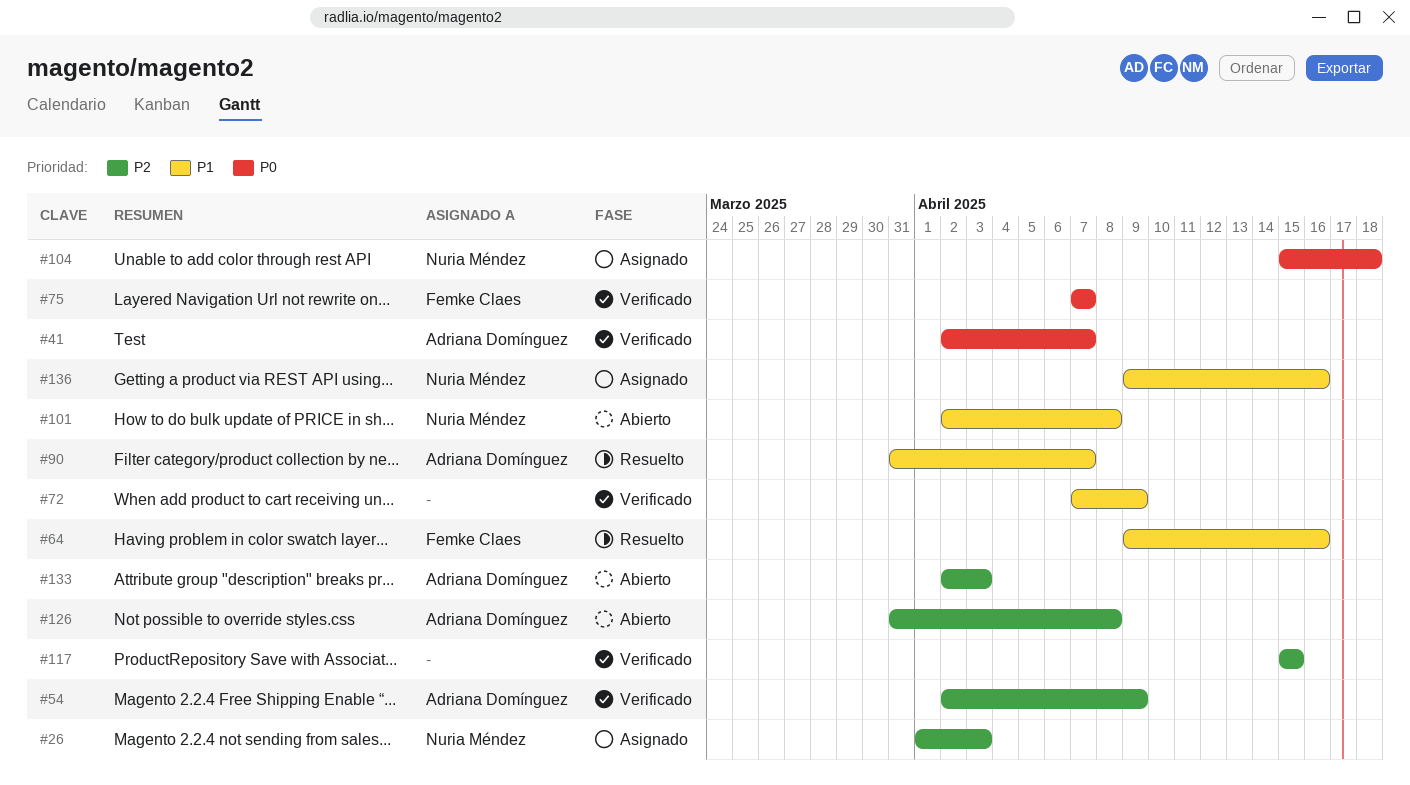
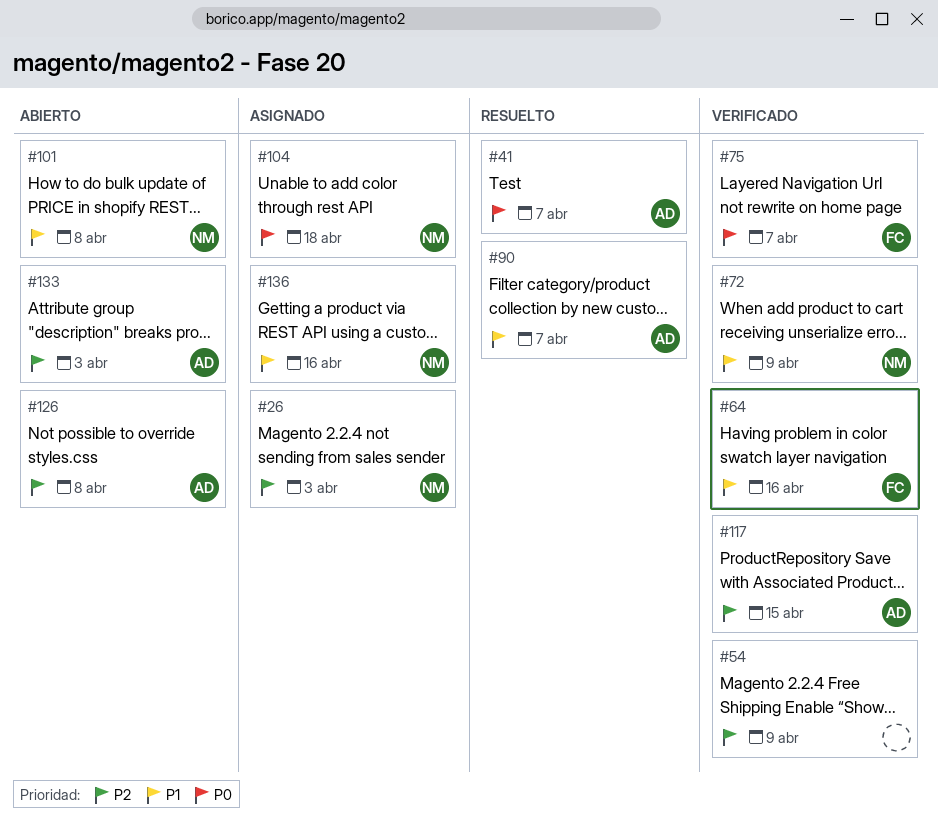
#41, status: Verificado -> Resuelto
#54, owner: Adriana Domínguez -> none
#64, status: Resuelto -> Verificado
#72, owner: none -> Nuria Méndez
#117, owner: none -> Adriana Domínguez

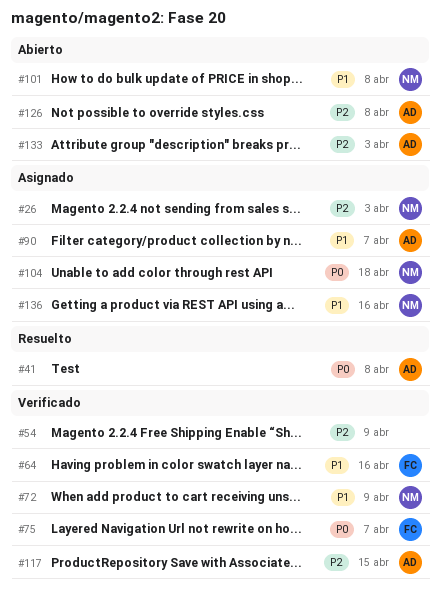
#41, due: Apr 7 -> Apr 8
#90, status: Resuelto -> Asignado

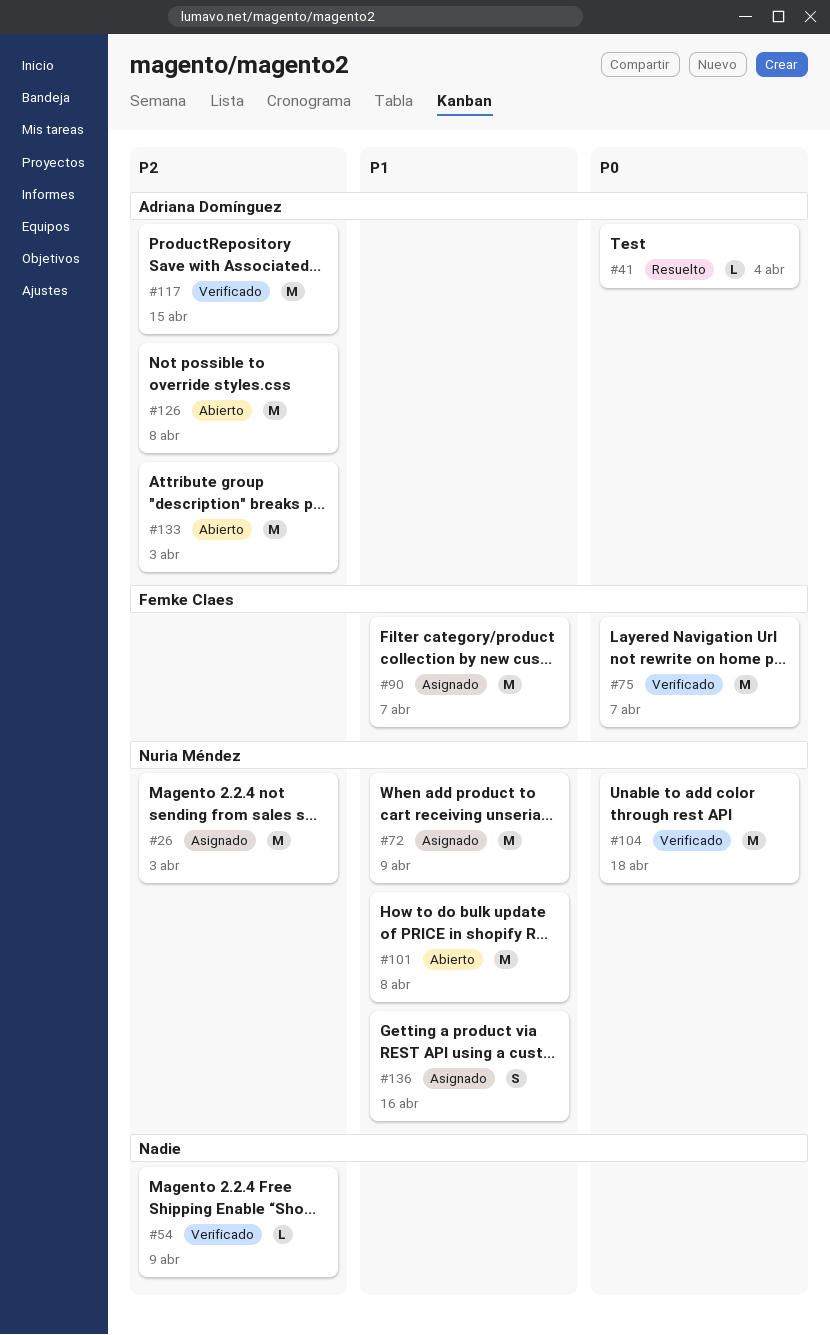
#41, due: Apr 8 -> Apr 4
#64: present -> none
#72, status: Verificado -> Asignado
#90, owner: Adriana Domínguez -> Femke Claes
#104, status: Asignado -> Verificado

